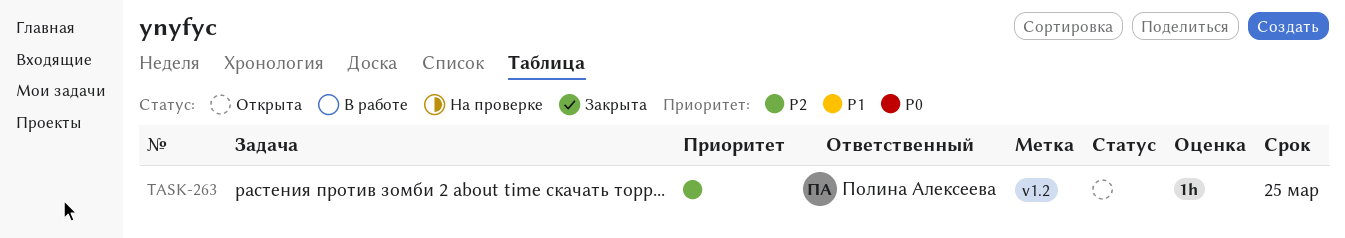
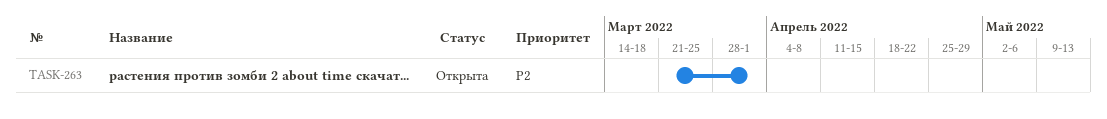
TASK-263, due: Mar 25 -> Apr 1

